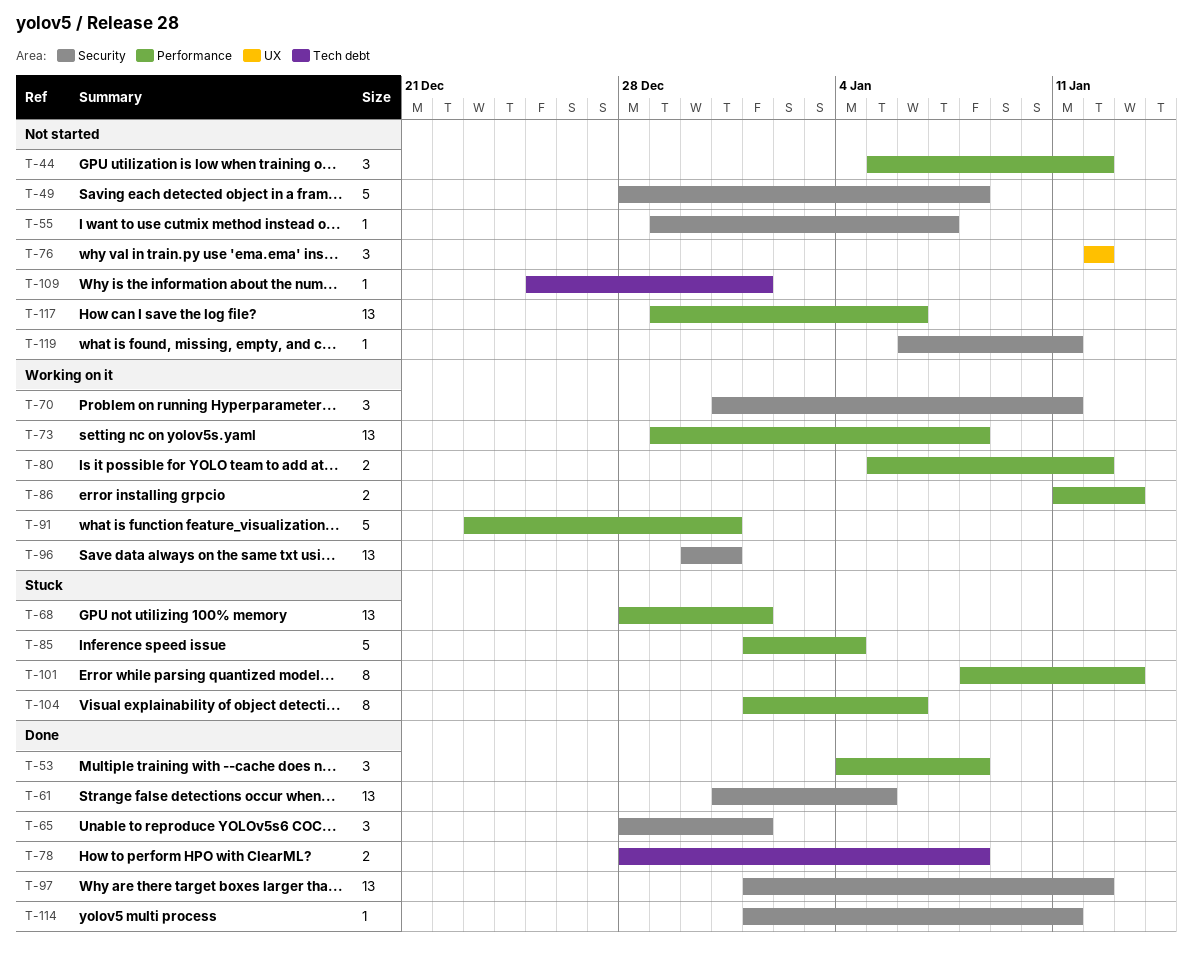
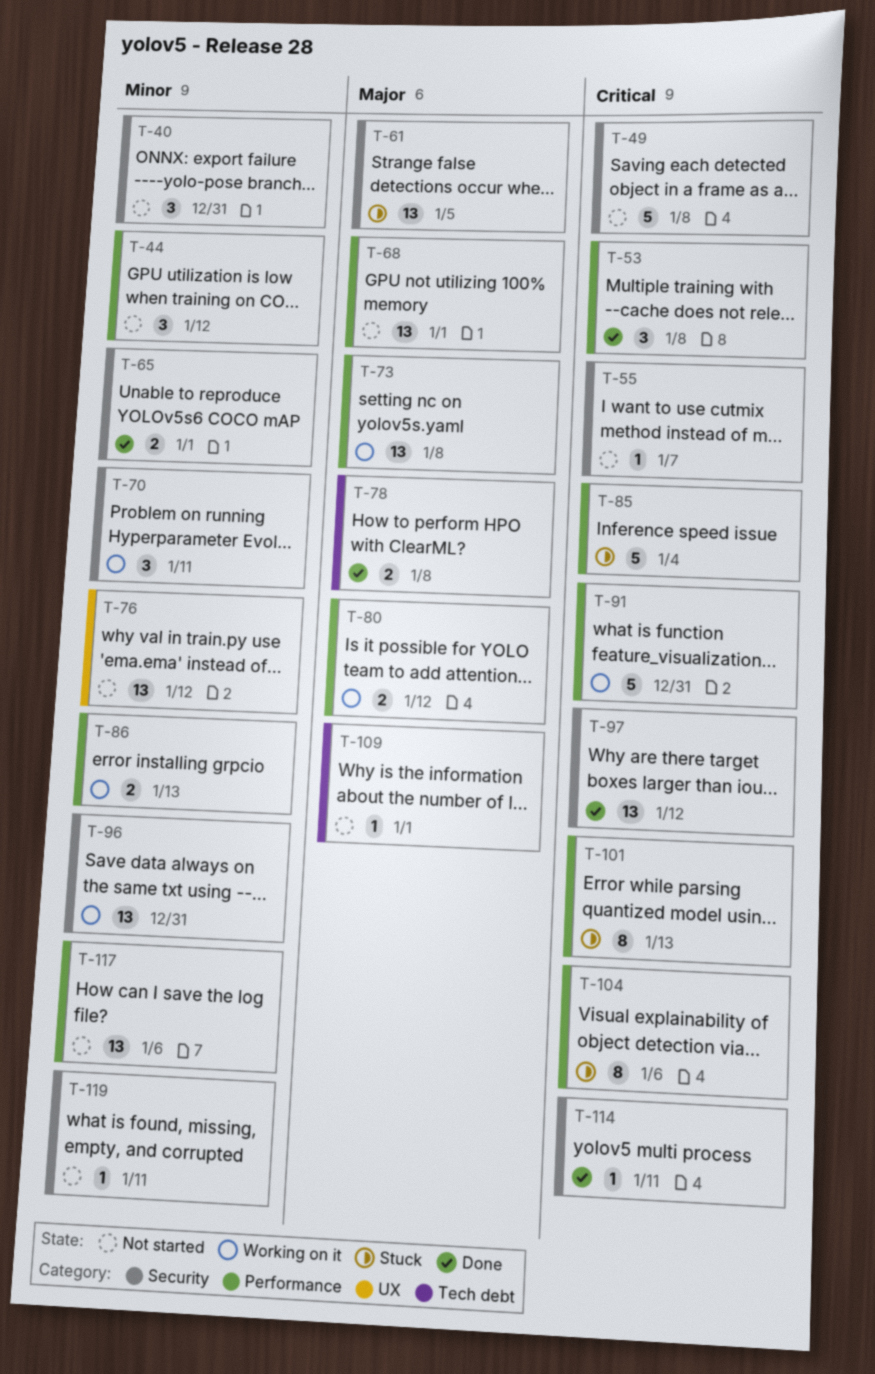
T-40: none -> present
T-61, status: Done -> Stuck
T-65, estimate: 3 -> 2
T-68, status: Stuck -> Not started
T-76, estimate: 3 -> 13

